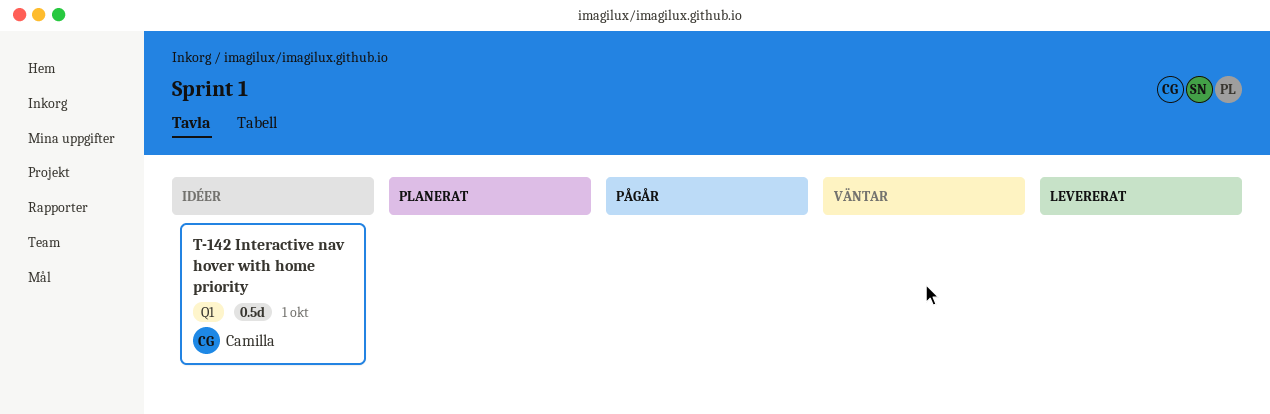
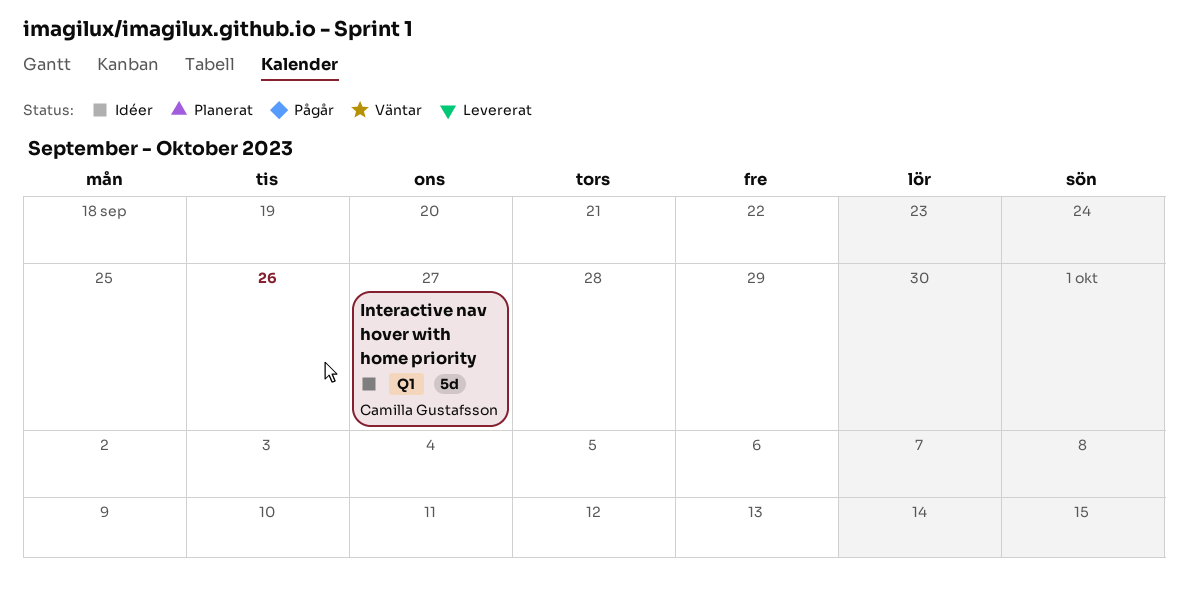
Interactive nav hover with home priority, estimate: 0.5d -> 5d
Interactive nav hover with home priority, due: Oct 1 -> Sep 27

